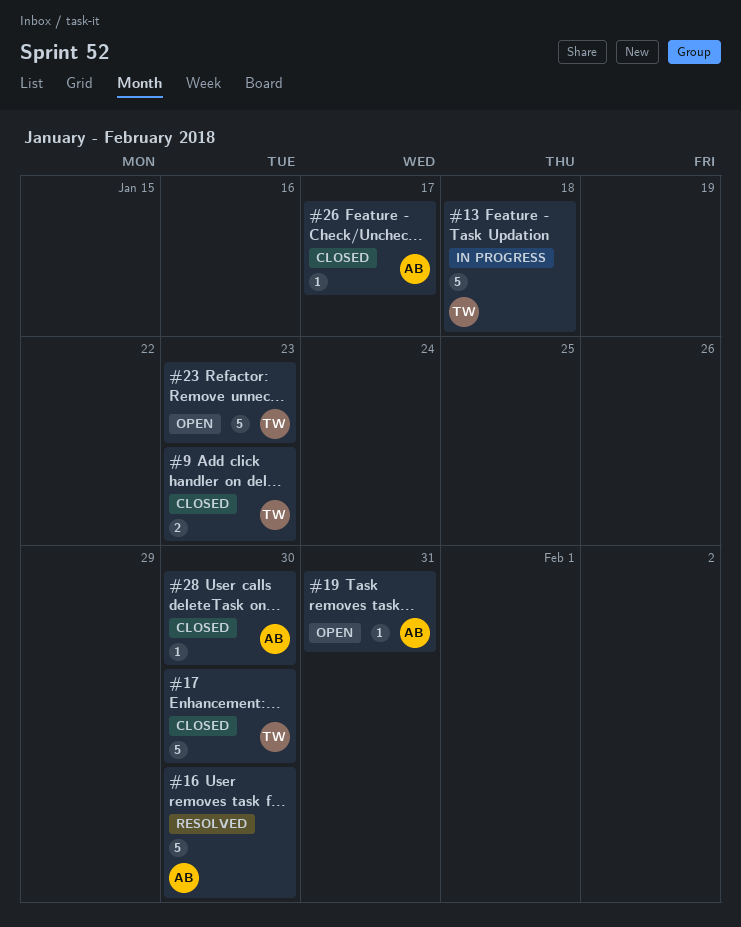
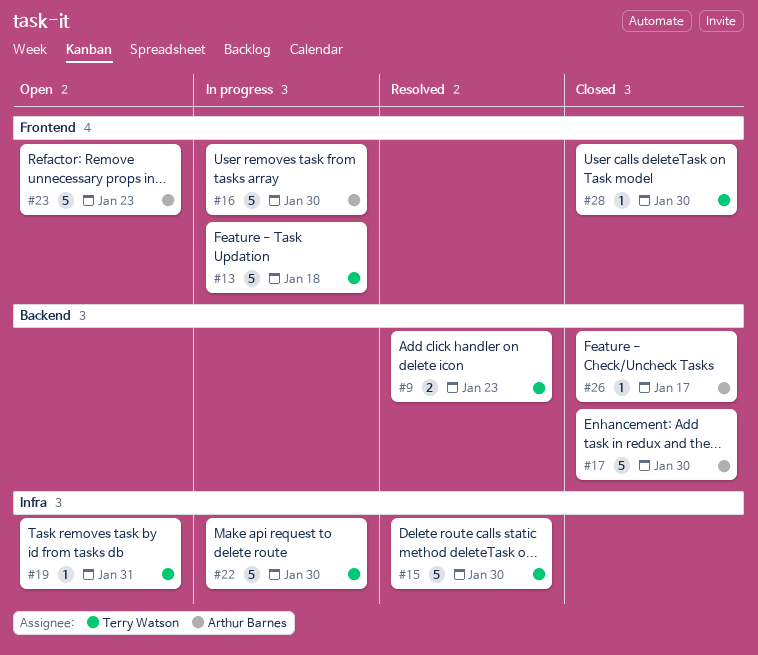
#9, status: Closed -> Resolved
#15: none -> present
#16, status: Resolved -> In progress
#17, owner: Terry Watson -> Arthur Barnes
#19, owner: Arthur Barnes -> Terry Watson
#22: none -> present
#23, owner: Terry Watson -> Arthur Barnes
#28, owner: Arthur Barnes -> Terry Watson

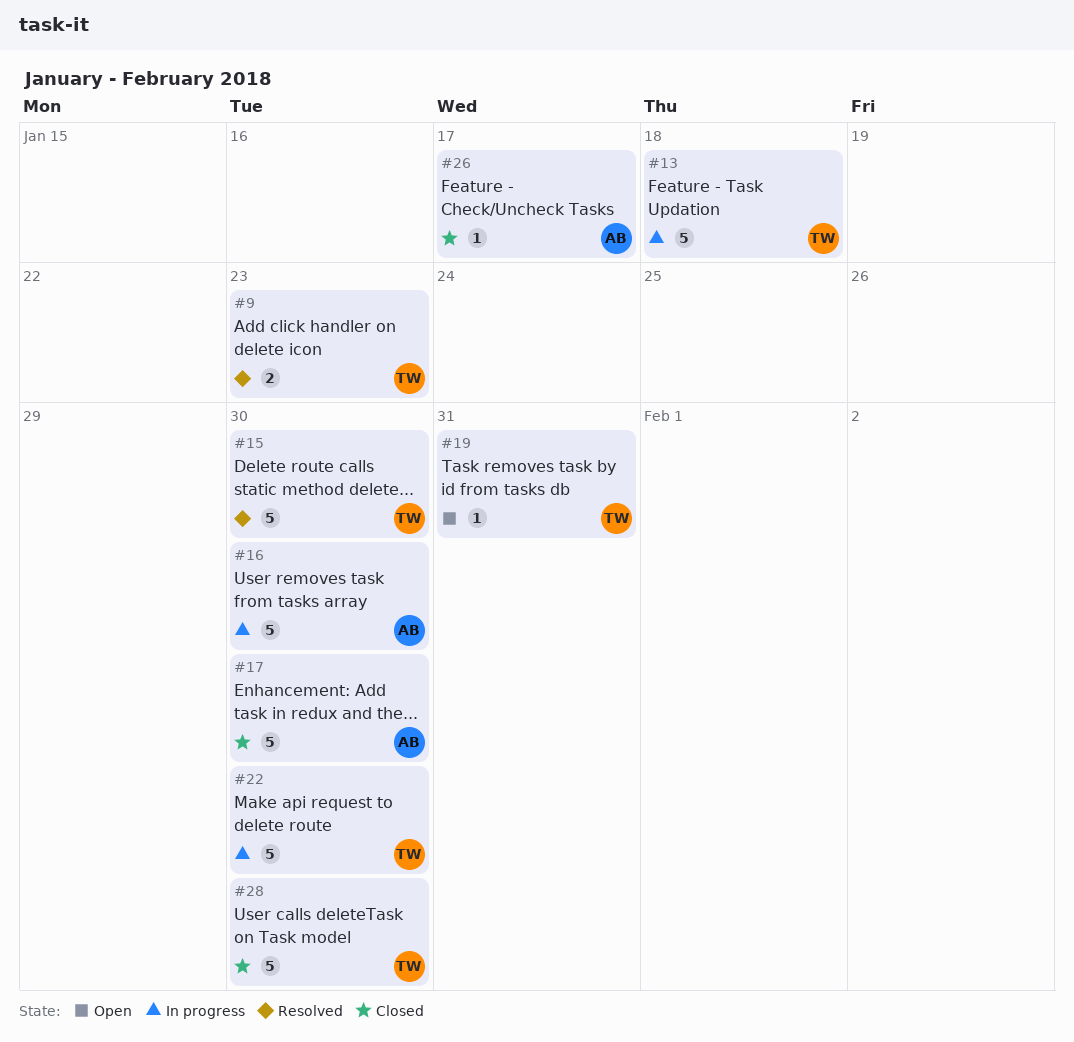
#23: present -> none
#28, estimate: 1 -> 5

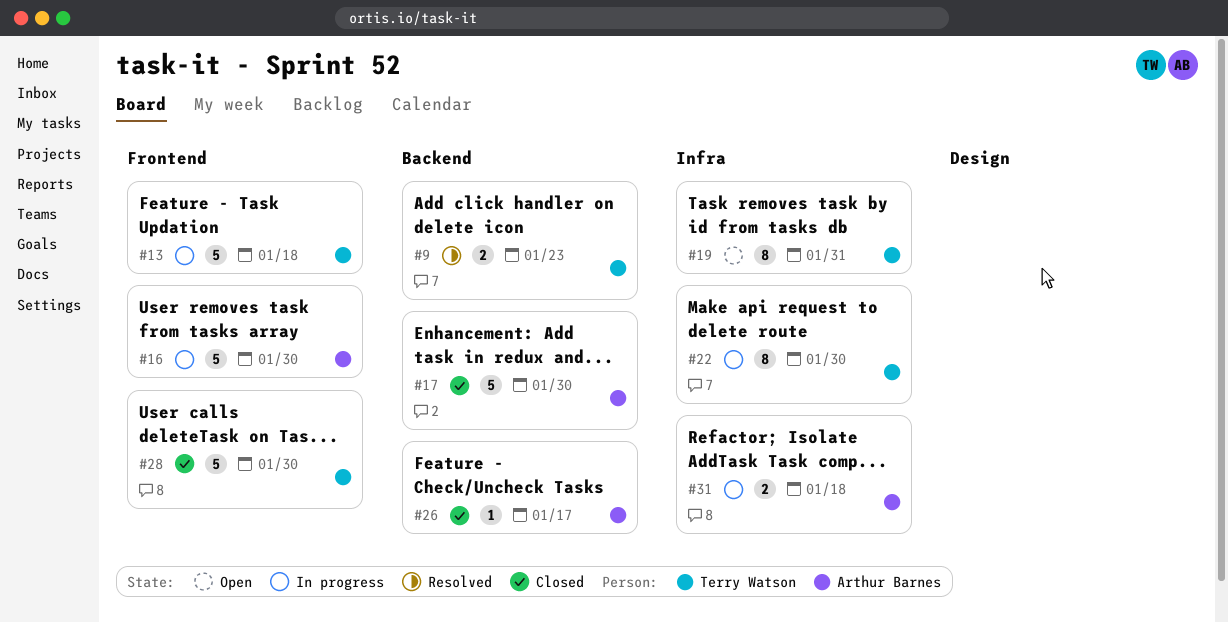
#15: present -> none
#19, estimate: 1 -> 8
#22, estimate: 5 -> 8
#31: none -> present

